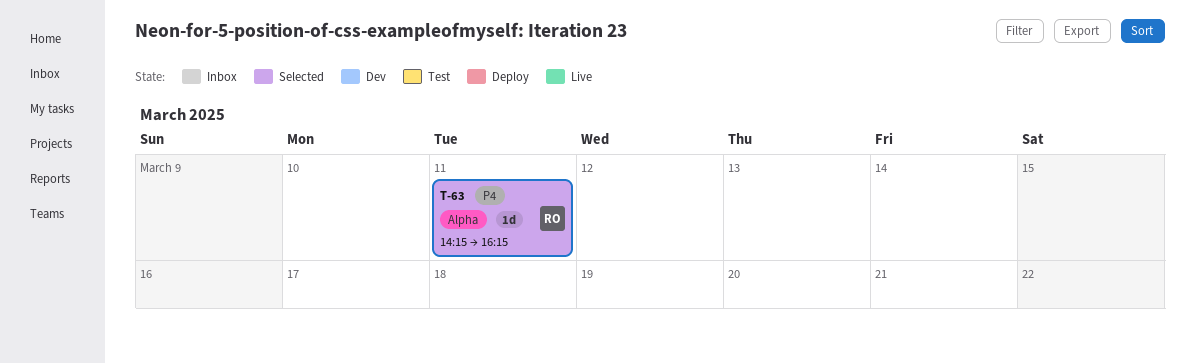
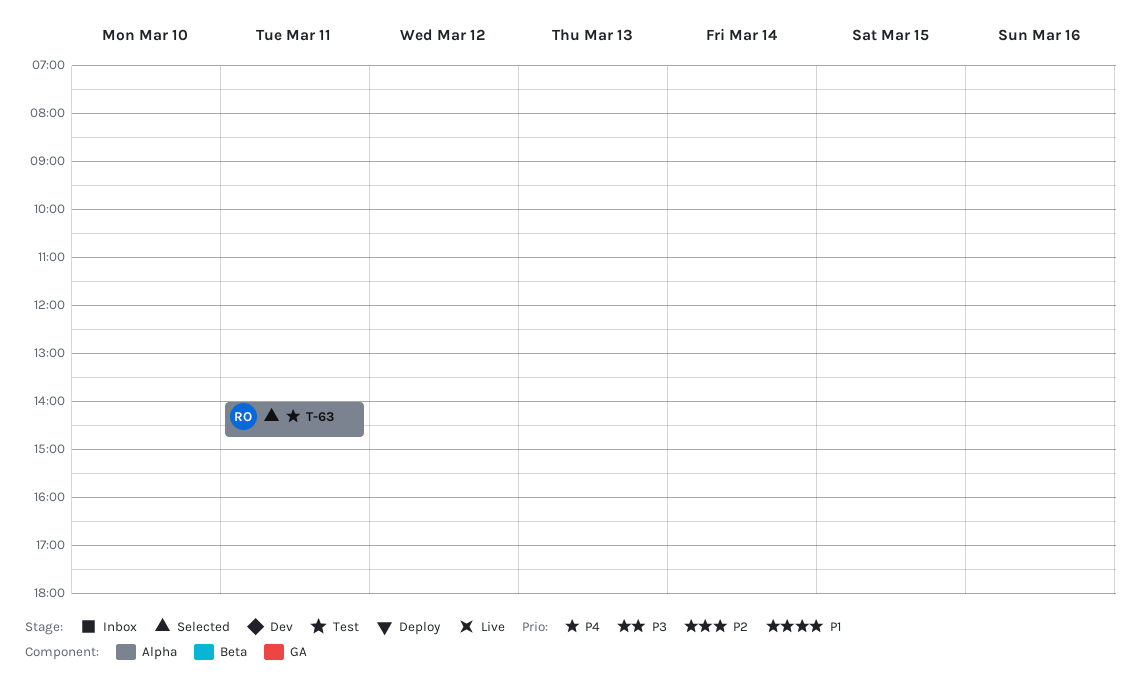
T-63, begins: 14:15 -> 14:00
T-63, ends: 16:15 -> 14:45

